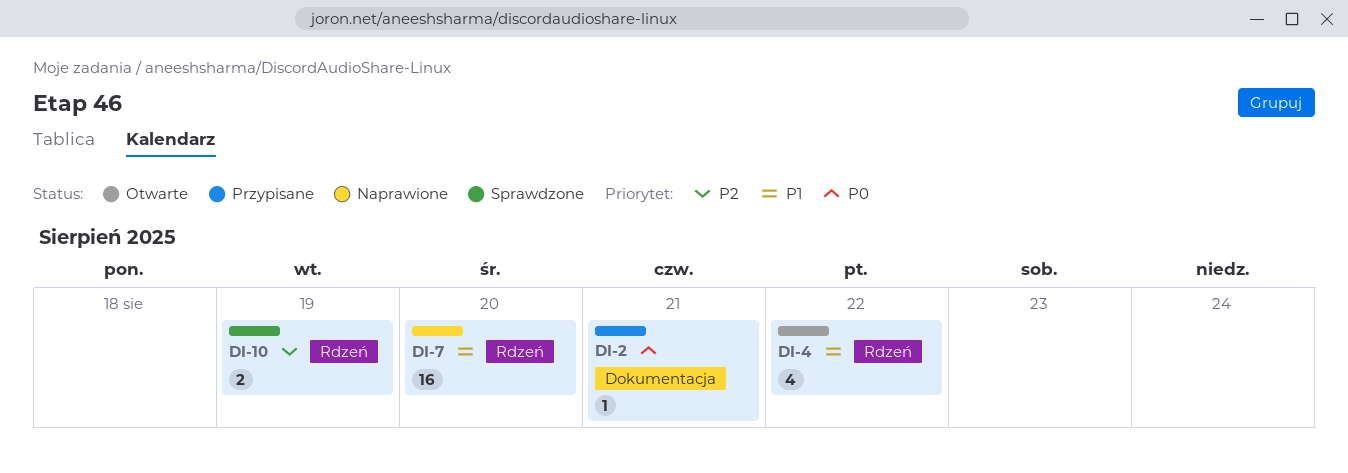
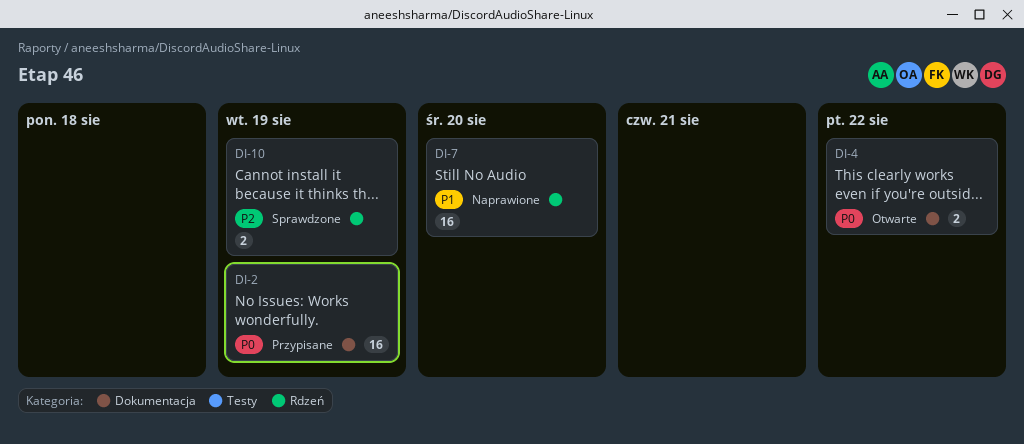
DI-2, estimate: 1 -> 16
DI-2, due: Aug 21 -> Aug 19
DI-4, priority: P1 -> P0
DI-4, label: Rdzeń -> Dokumentacja
DI-4, estimate: 4 -> 2

